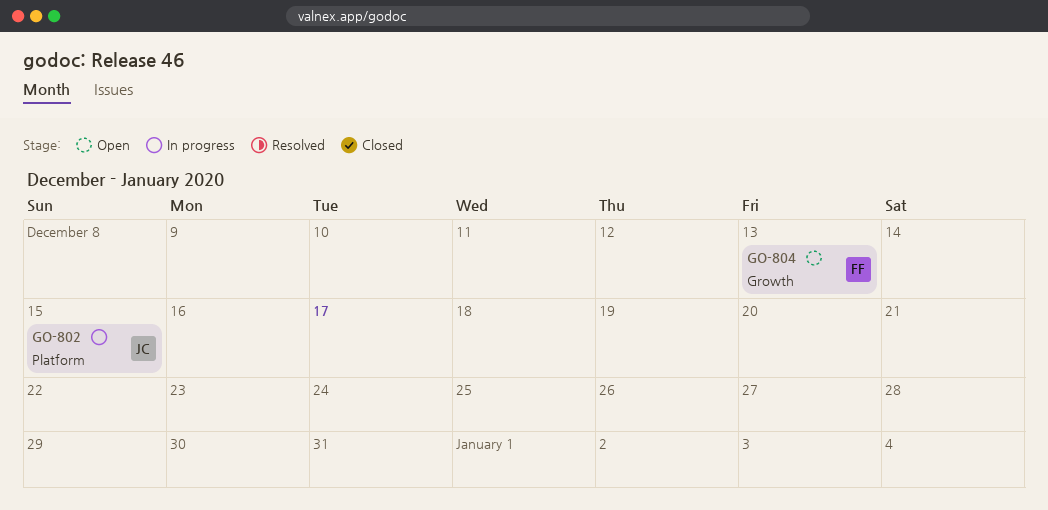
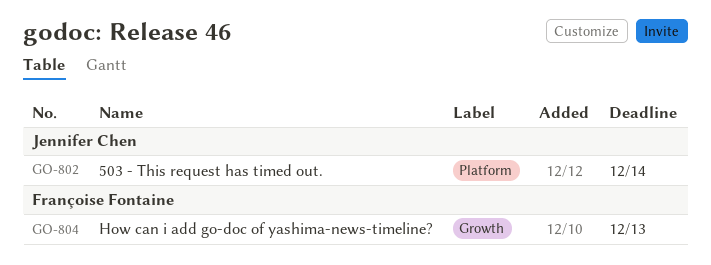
GO-802, due: Dec 15 -> Dec 14

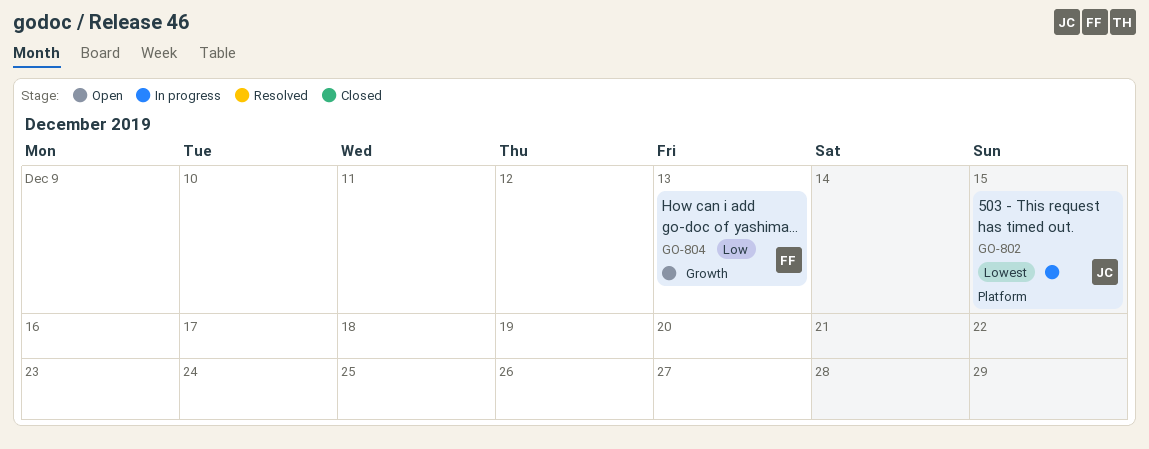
GO-802, due: Dec 14 -> Dec 15

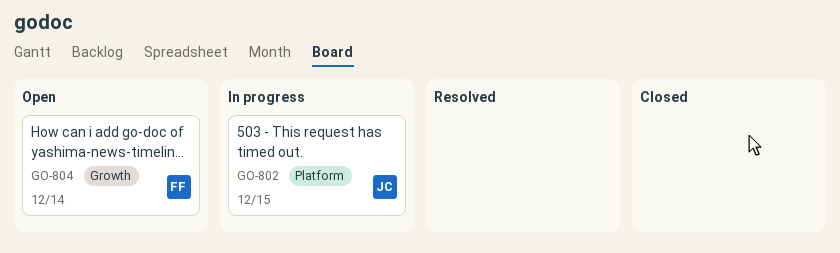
GO-804, due: Dec 13 -> Dec 14

